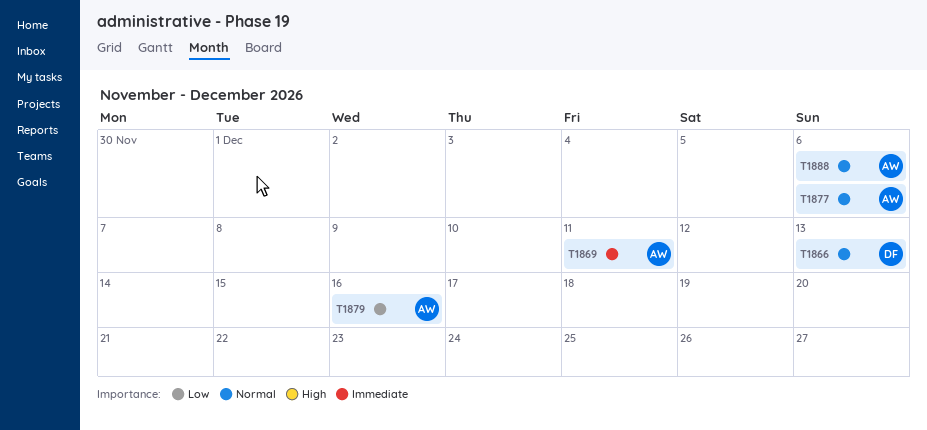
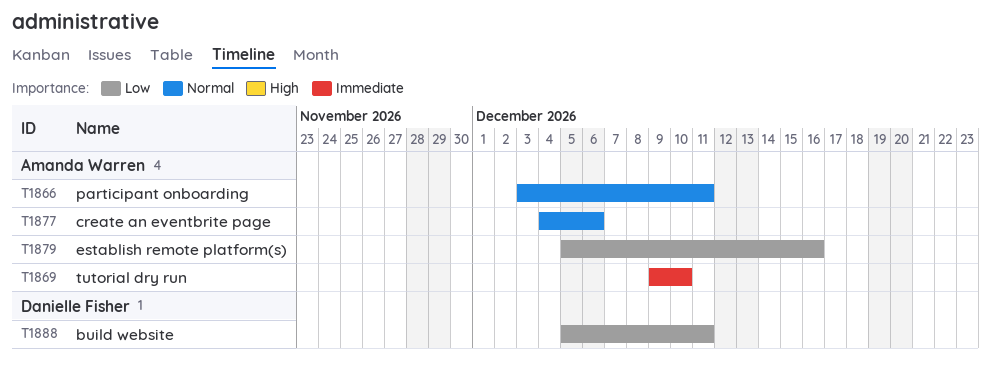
T1866, owner: Danielle Fisher -> Amanda Warren
T1866, due: Dec 13 -> Dec 11
T1869, due: Dec 11 -> Dec 10
T1888, owner: Amanda Warren -> Danielle Fisher
T1888, priority: Normal -> Low
T1888, due: Dec 6 -> Dec 11

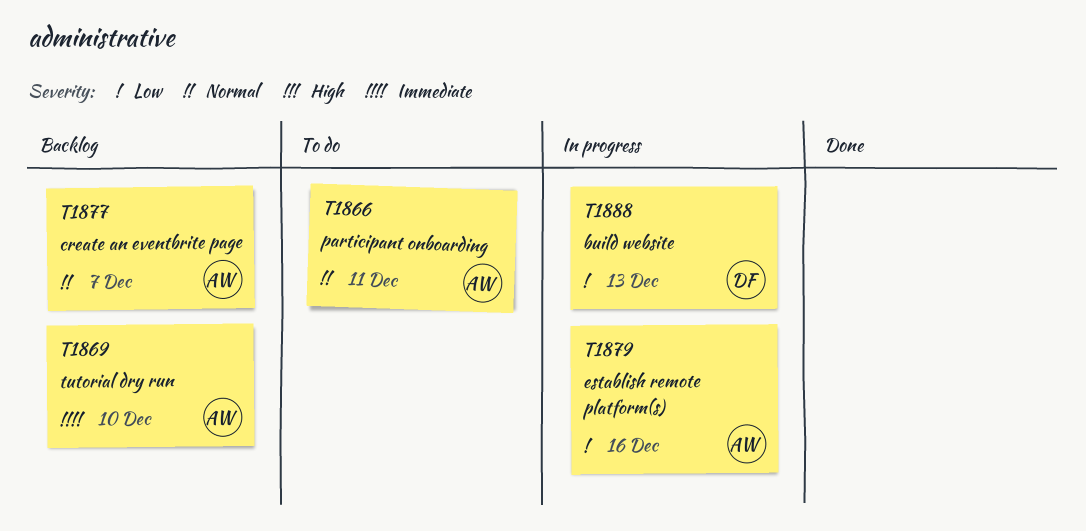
T1877, due: Dec 6 -> Dec 7
T1888, due: Dec 11 -> Dec 13

